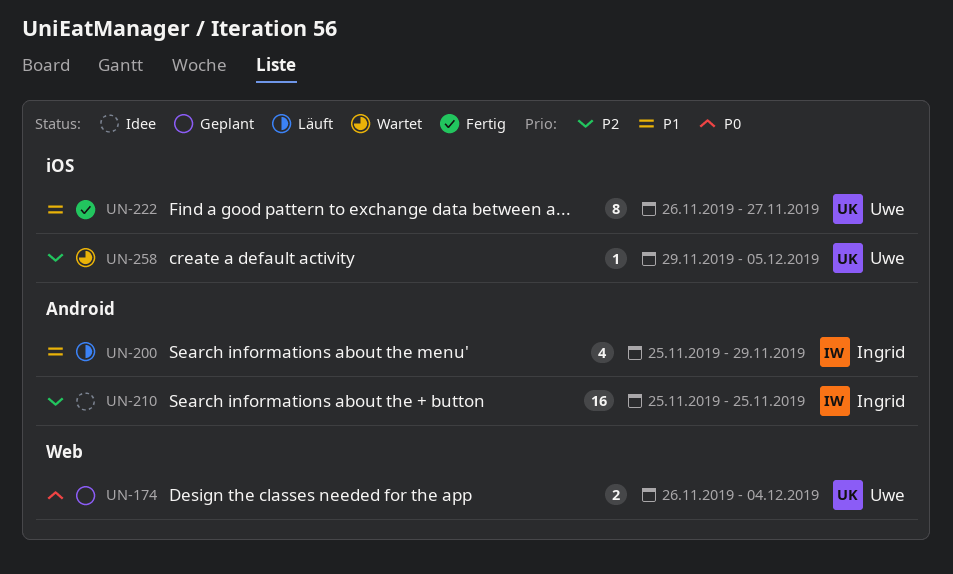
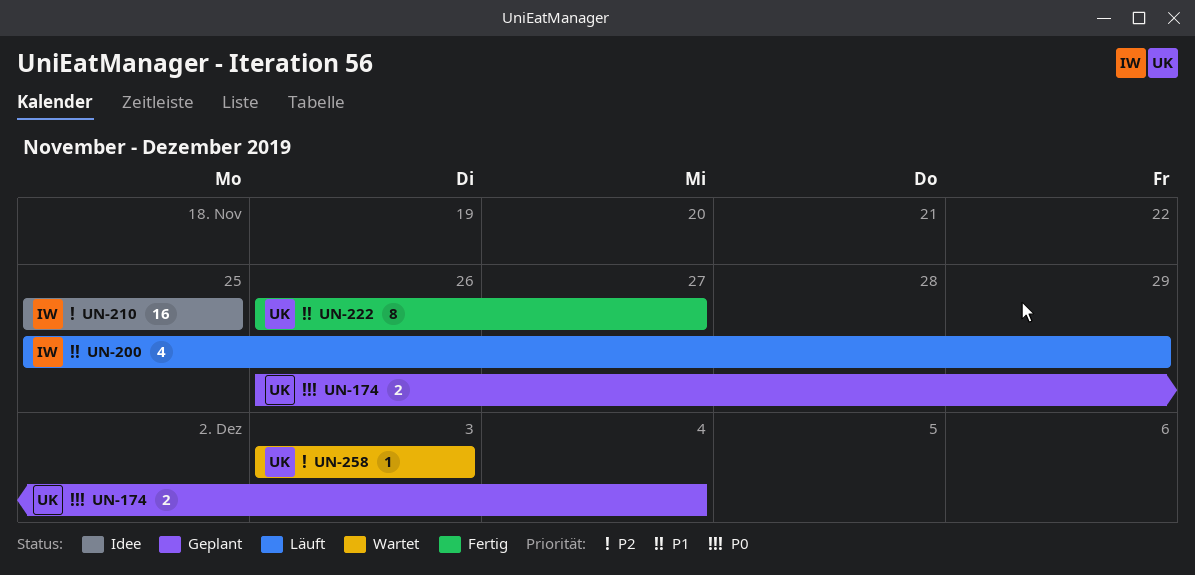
UN-258, start: Nov 29 -> Dec 3
UN-258, due: Dec 5 -> Dec 3

